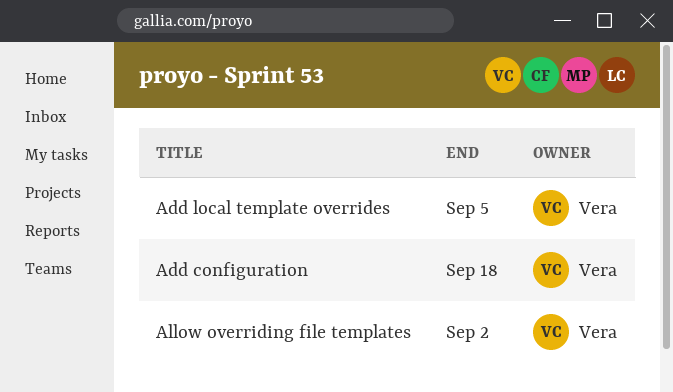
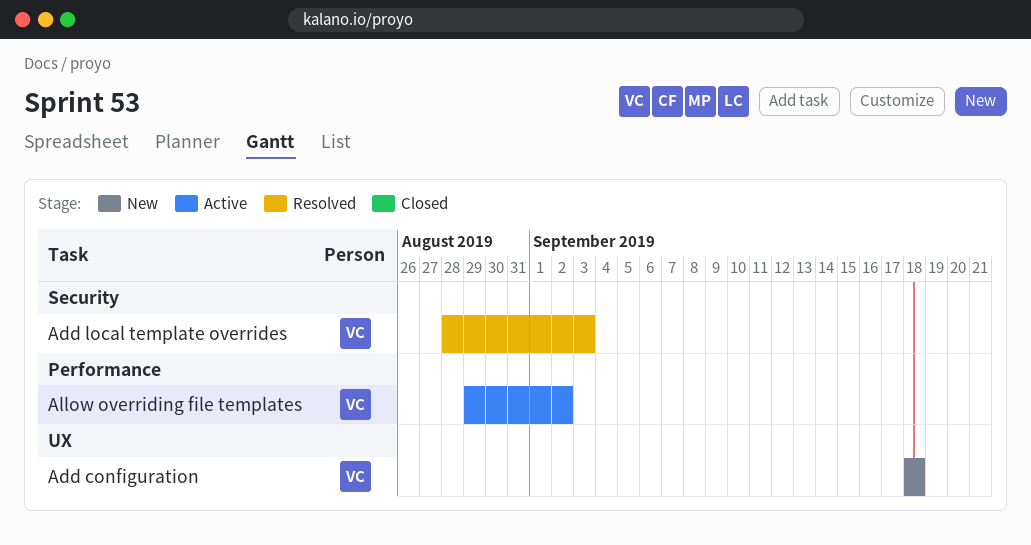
Add local template overrides, due: Sep 5 -> Sep 3

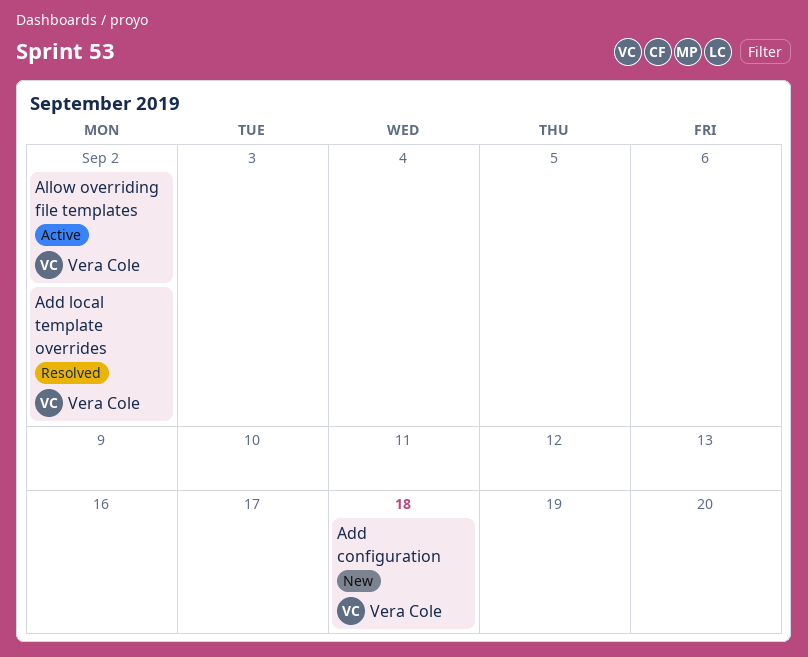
Add local template overrides, due: Sep 3 -> Sep 2

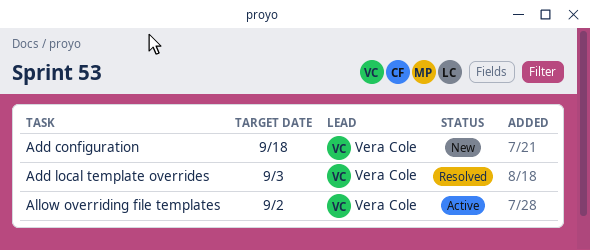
Add local template overrides, due: Sep 2 -> Sep 3

